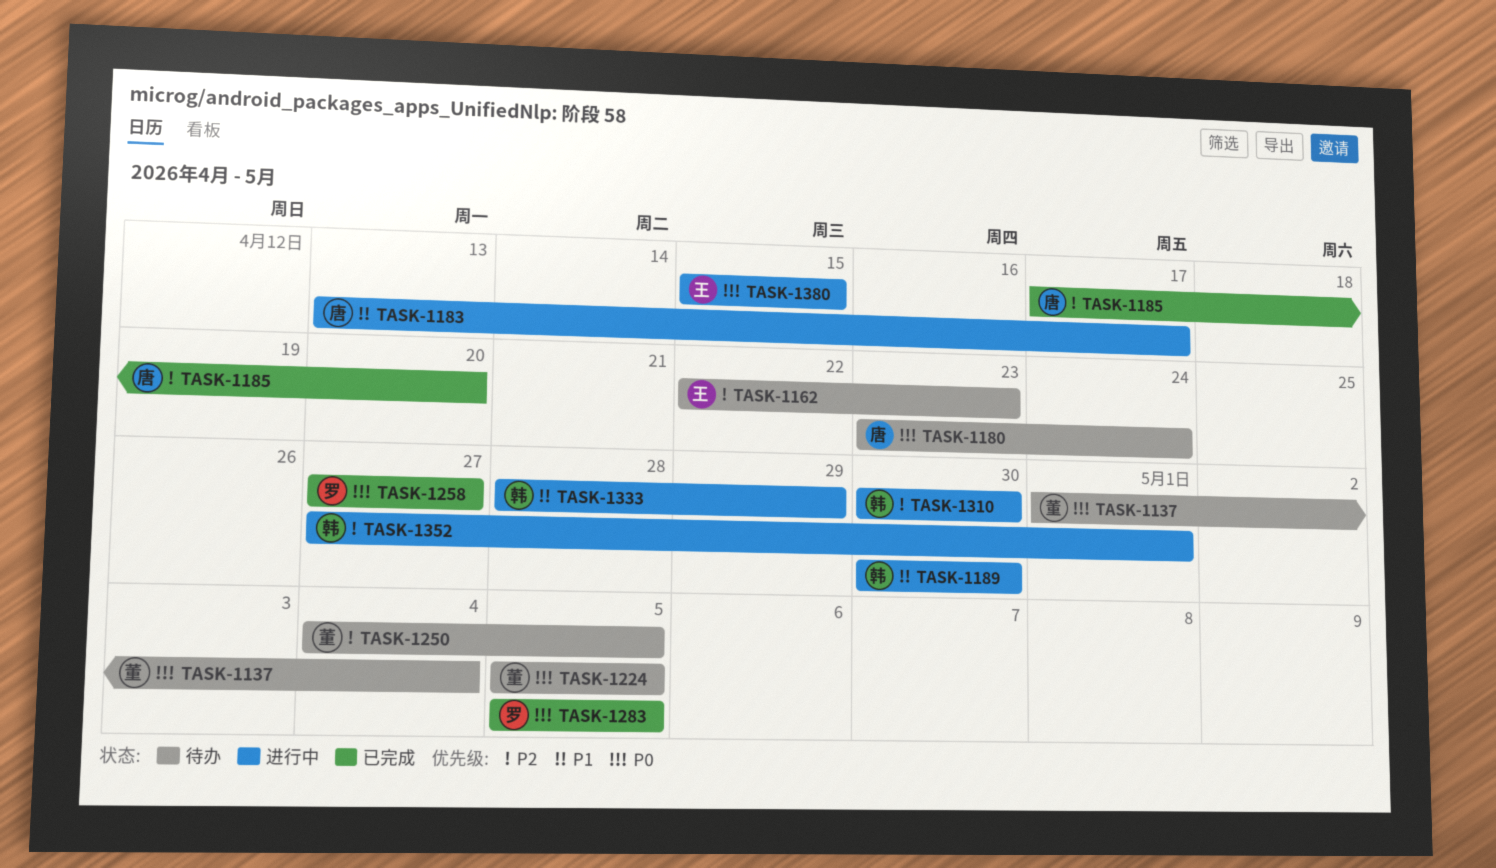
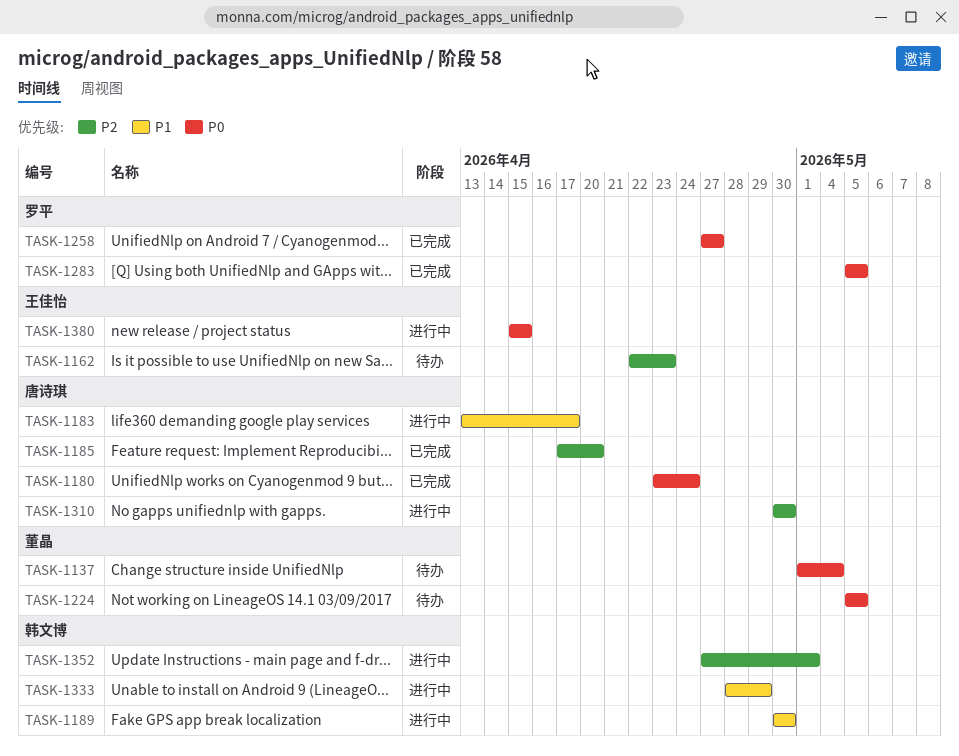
TASK-1180, status: 待办 -> 已完成
TASK-1250: present -> none
TASK-1310, owner: 韩文博 -> 唐诗琪

